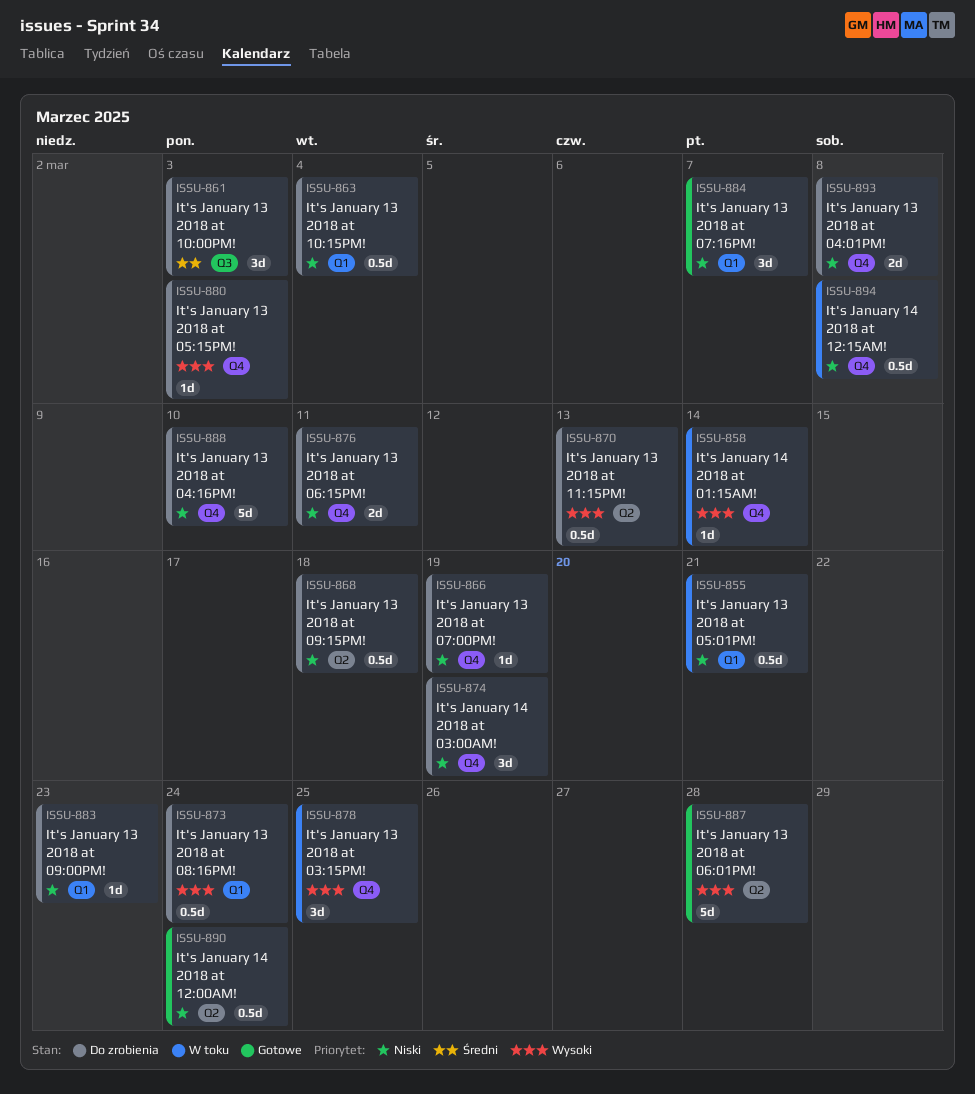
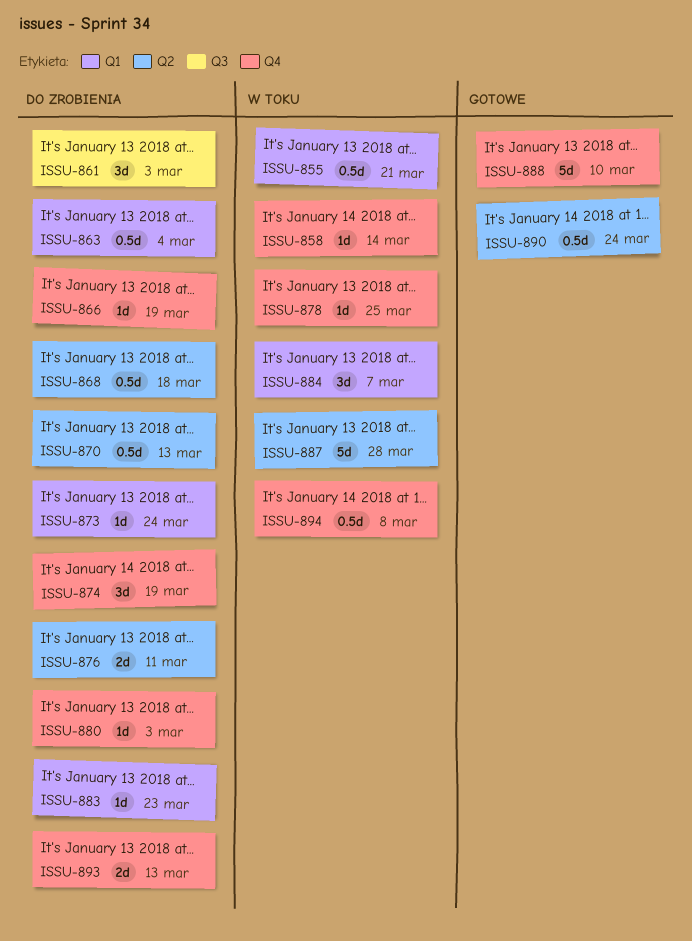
ISSU-873, estimate: 0.5d -> 1d
ISSU-876, label: Q4 -> Q2
ISSU-878, estimate: 3d -> 1d
ISSU-884, status: Gotowe -> W toku
ISSU-887, status: Gotowe -> W toku
ISSU-888, status: Do zrobienia -> Gotowe
ISSU-893, due: Mar 8 -> Mar 13

